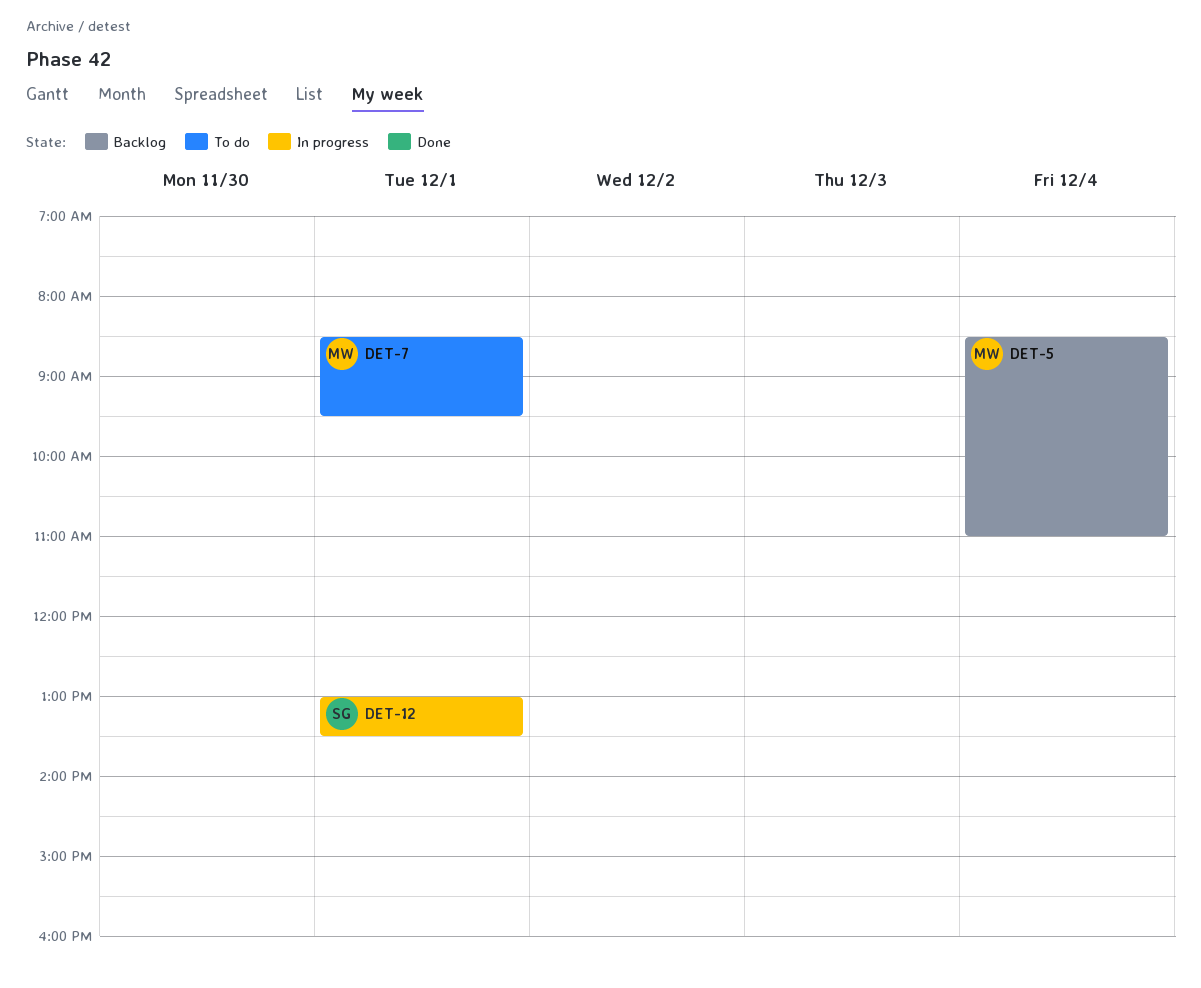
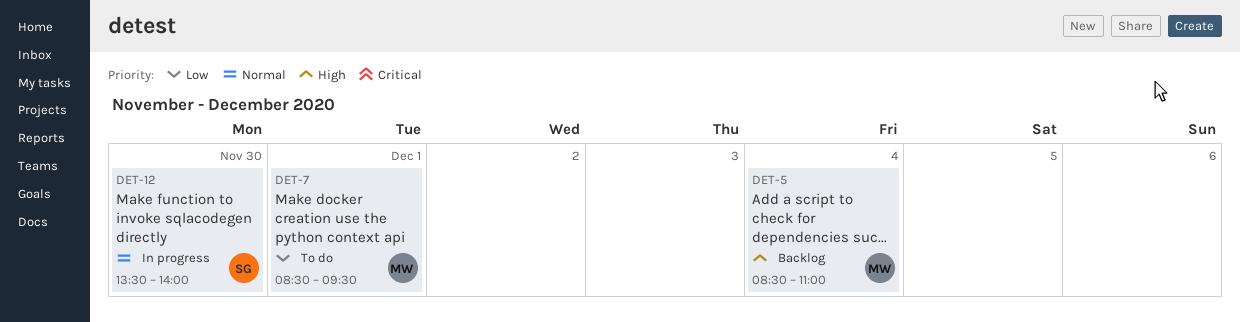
DET-12, day: Dec 1 -> Nov 30
DET-12, begins: 13:00 -> 13:30
DET-12, ends: 13:30 -> 14:00

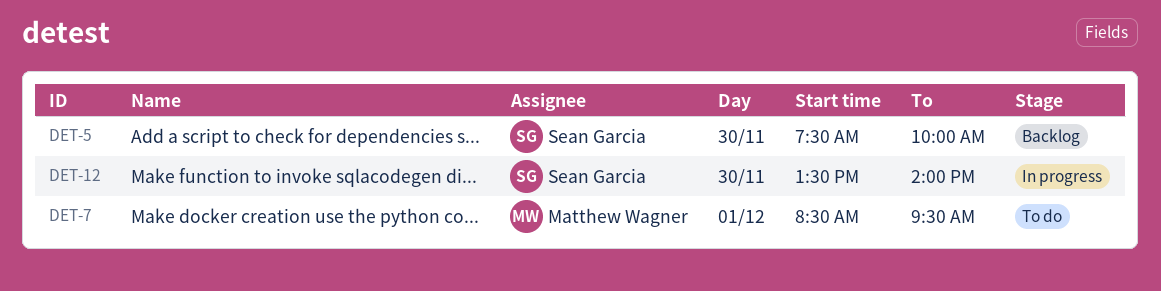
DET-5, owner: Matthew Wagner -> Sean Garcia
DET-5, day: Dec 4 -> Nov 30
DET-5, begins: 08:30 -> 07:30
DET-5, ends: 11:00 -> 10:00

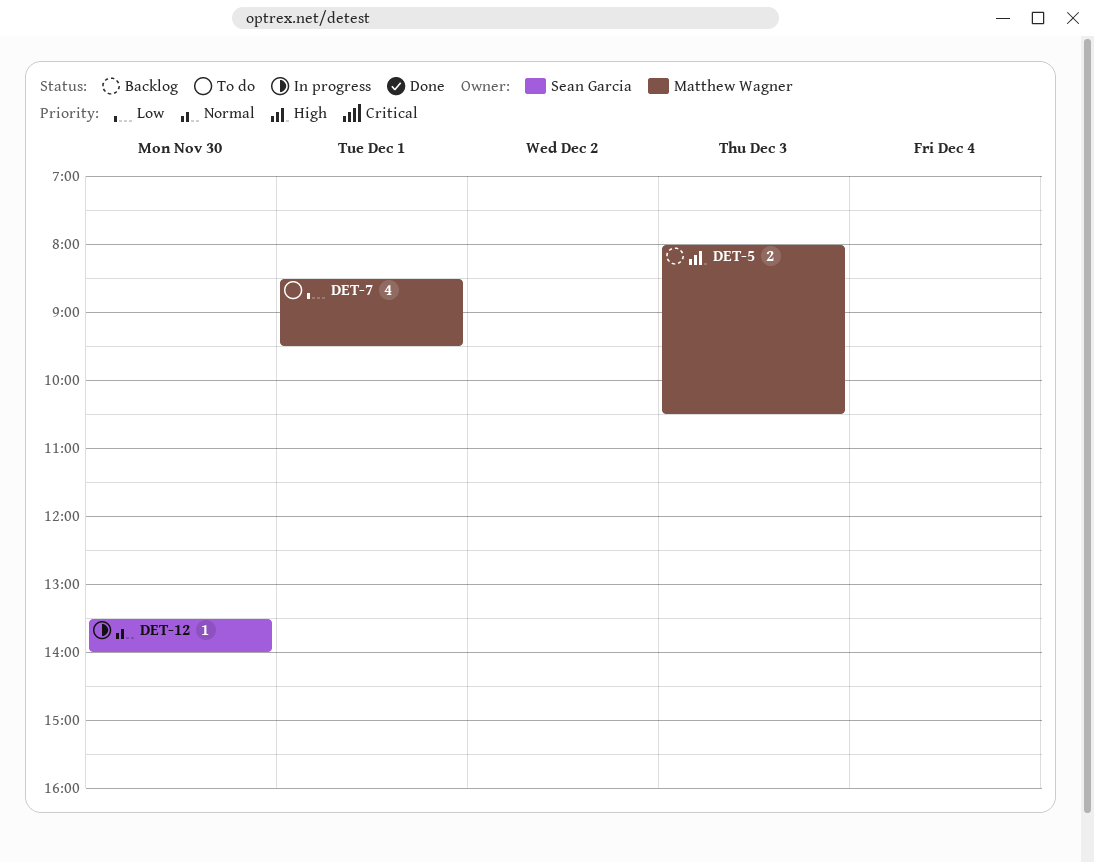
DET-5, owner: Sean Garcia -> Matthew Wagner
DET-5, day: Nov 30 -> Dec 3
DET-5, begins: 07:30 -> 08:00
DET-5, ends: 10:00 -> 10:30

